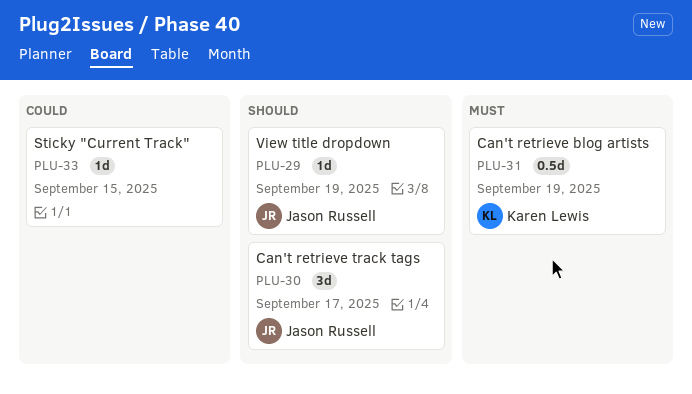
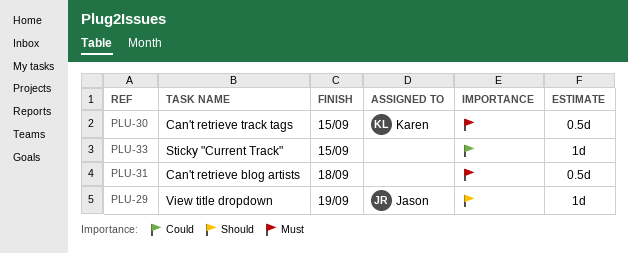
PLU-30, owner: Jason Russell -> Karen Lewis
PLU-30, priority: Should -> Must
PLU-30, estimate: 3d -> 0.5d
PLU-30, due: Sep 17 -> Sep 15
PLU-31, owner: Karen Lewis -> none
PLU-31, due: Sep 19 -> Sep 18

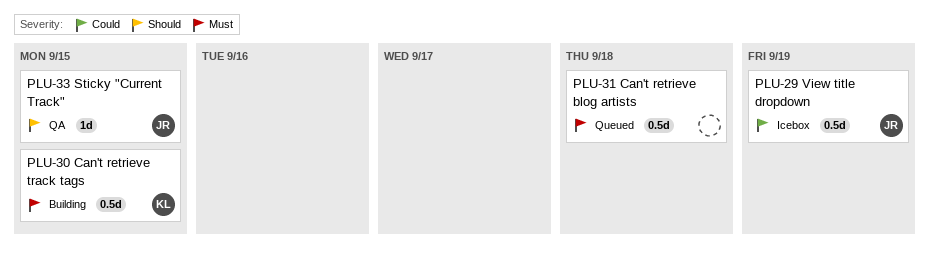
PLU-29, priority: Should -> Could
PLU-29, estimate: 1d -> 0.5d
PLU-33, owner: none -> Jason
PLU-33, priority: Could -> Should

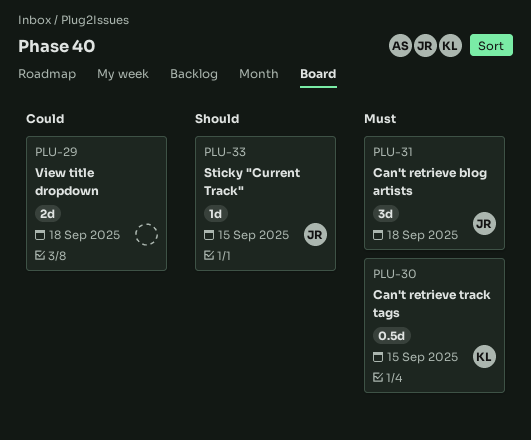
PLU-29, owner: JR -> none
PLU-29, estimate: 0.5d -> 2d
PLU-29, due: Sep 19 -> Sep 18
PLU-31, owner: none -> JR
PLU-31, estimate: 0.5d -> 3d

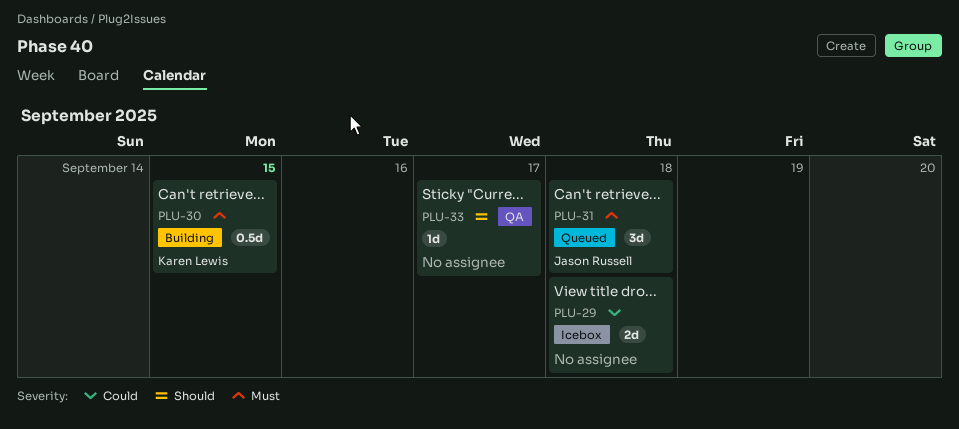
PLU-33, owner: Jason Russell -> none
PLU-33, due: Sep 15 -> Sep 17

